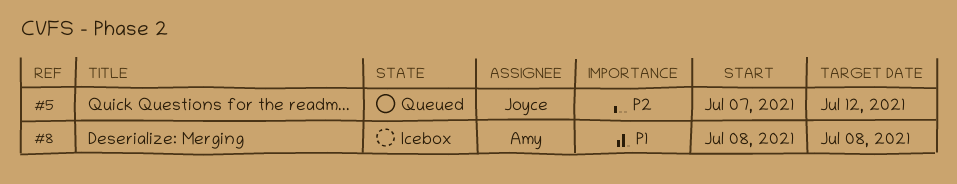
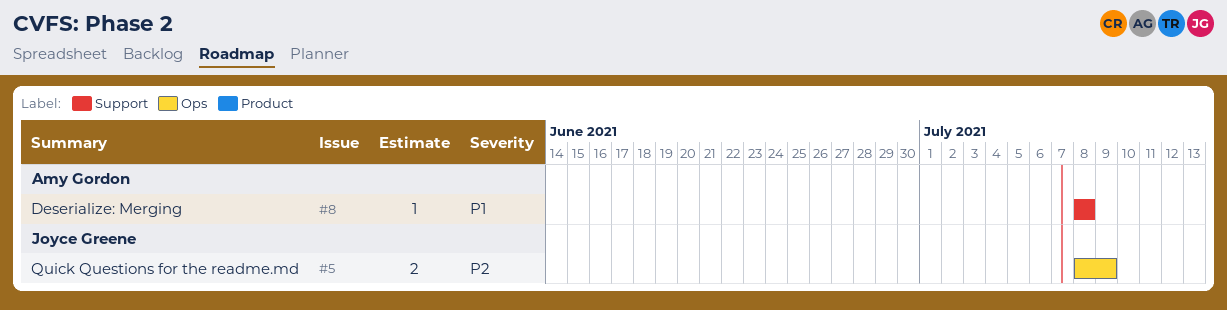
#5, start: Jul 7 -> Jul 8
#5, due: Jul 12 -> Jul 9

